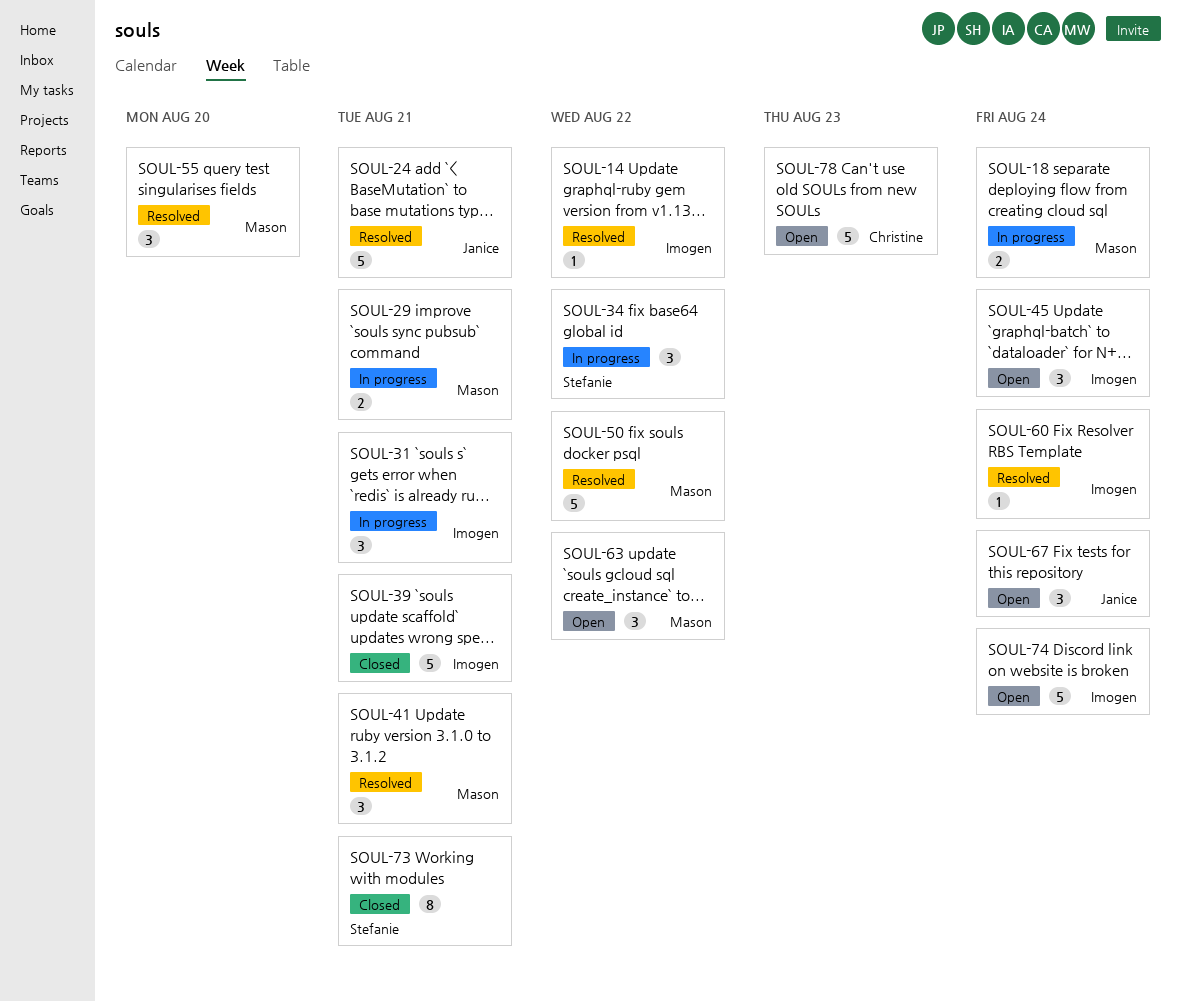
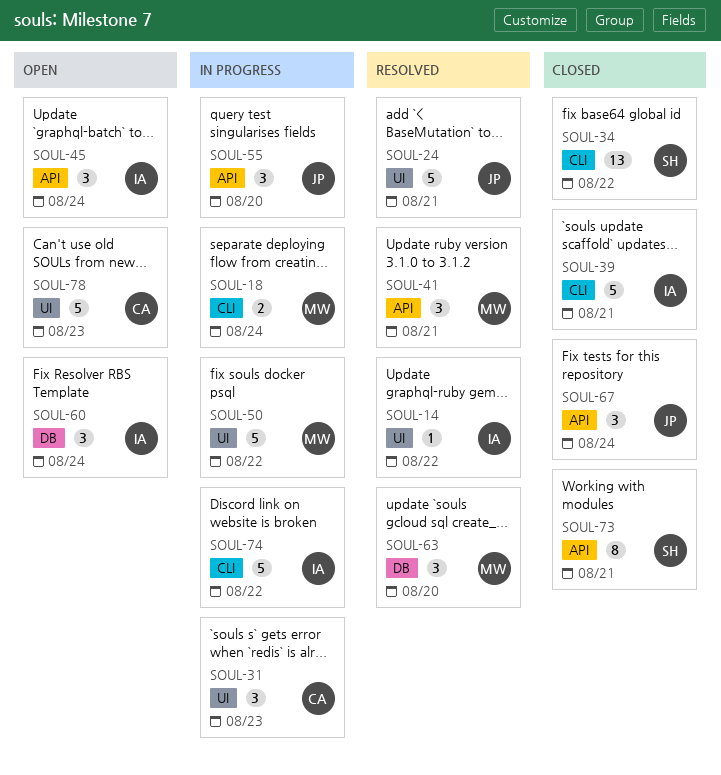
SOUL-29: present -> none
SOUL-31, owner: Imogen -> Christine
SOUL-31, due: Aug 21 -> Aug 23
SOUL-34, status: In progress -> Closed
SOUL-34, estimate: 3 -> 13
SOUL-50, status: Resolved -> In progress
SOUL-55, status: Resolved -> In progress
SOUL-55, owner: Mason -> Janice
SOUL-60, status: Resolved -> Open
SOUL-60, estimate: 1 -> 3
SOUL-63, status: Open -> Resolved
SOUL-63, due: Aug 22 -> Aug 20
SOUL-67, status: Open -> Closed
SOUL-74, status: Open -> In progress
SOUL-74, due: Aug 24 -> Aug 22

